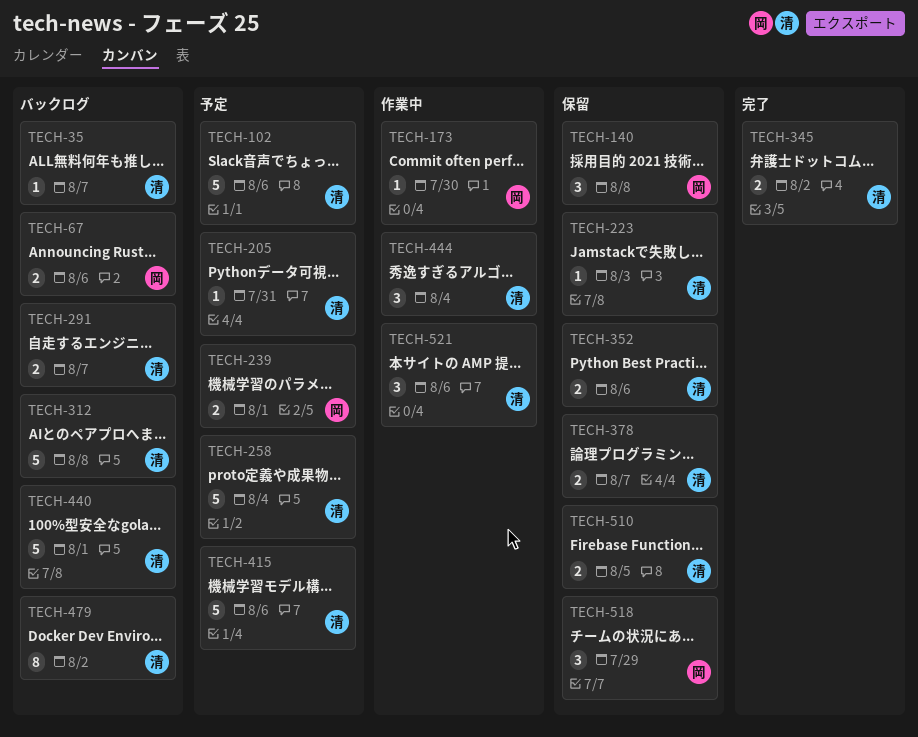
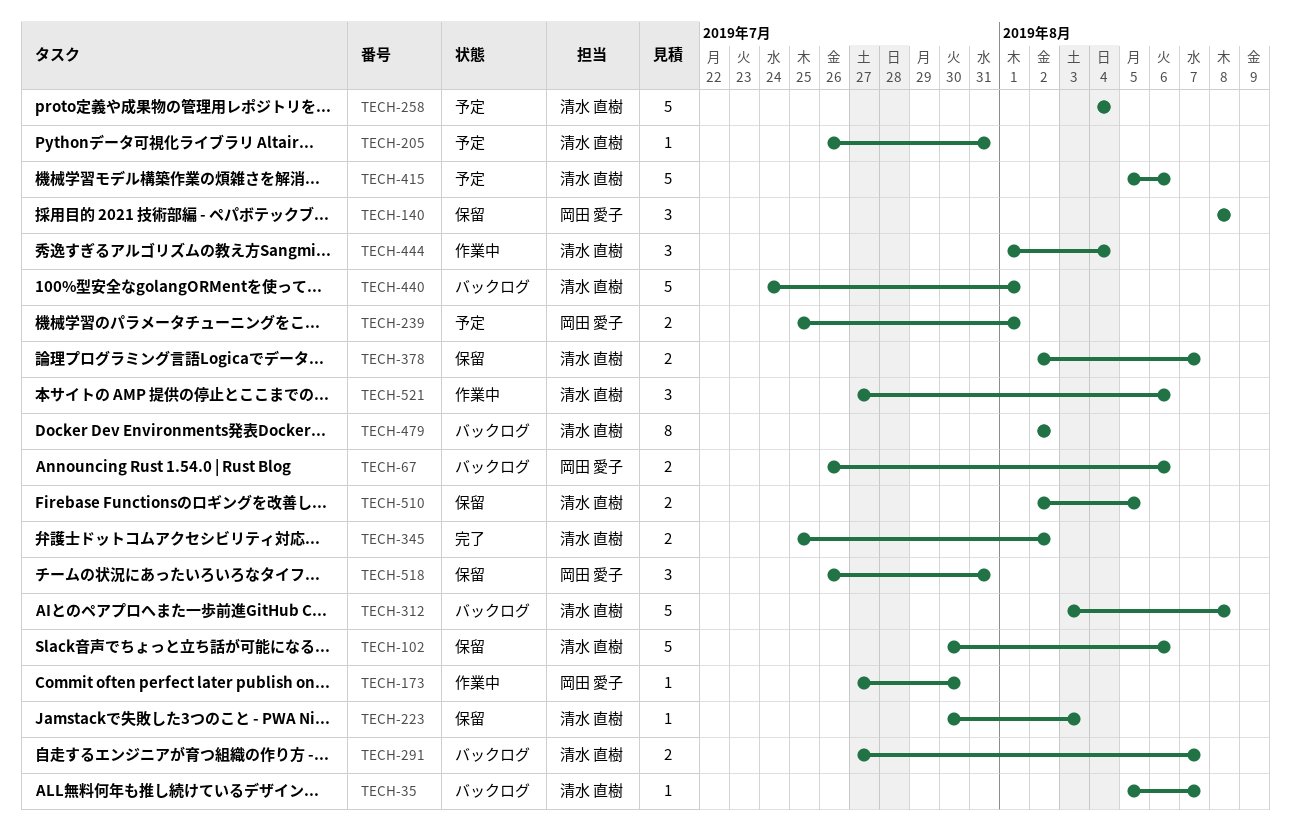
TECH-102, status: 予定 -> 保留
TECH-352: present -> none
TECH-518, due: Jul 29 -> Jul 31

